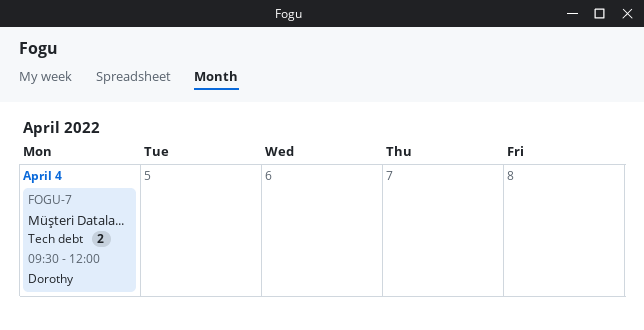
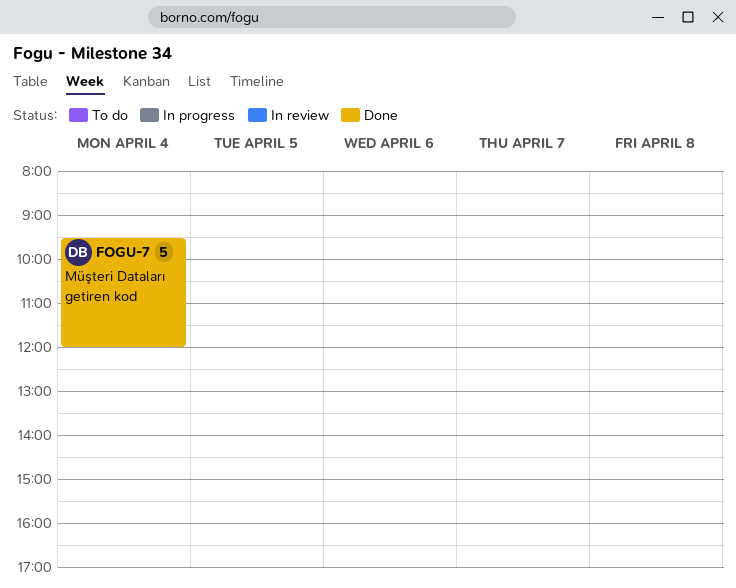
FOGU-7, estimate: 2 -> 5

